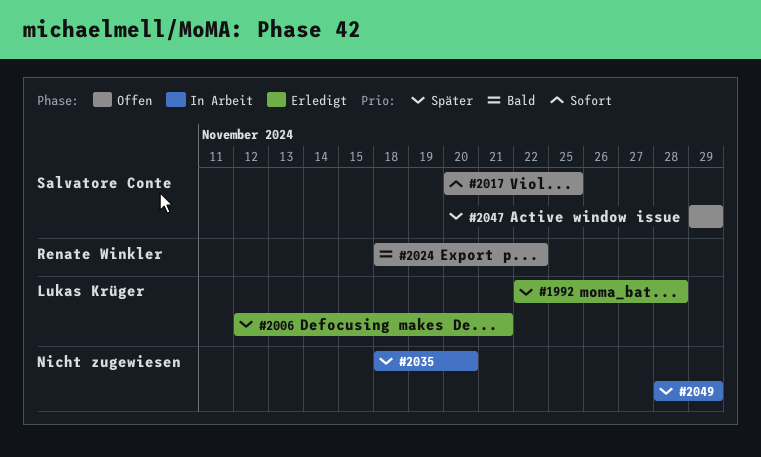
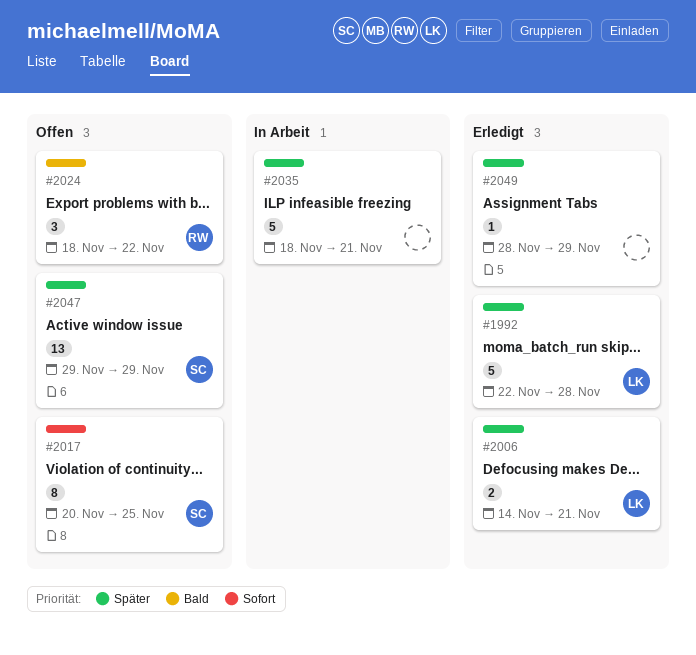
#2006, start: Nov 12 -> Nov 14
#2035, due: Nov 20 -> Nov 21
#2049, status: In Arbeit -> Erledigt

